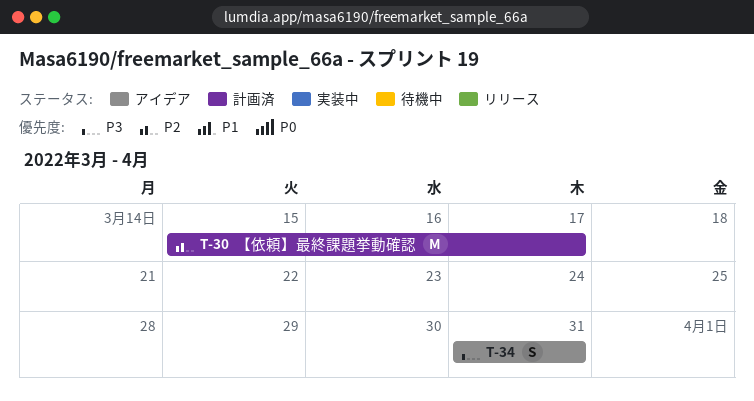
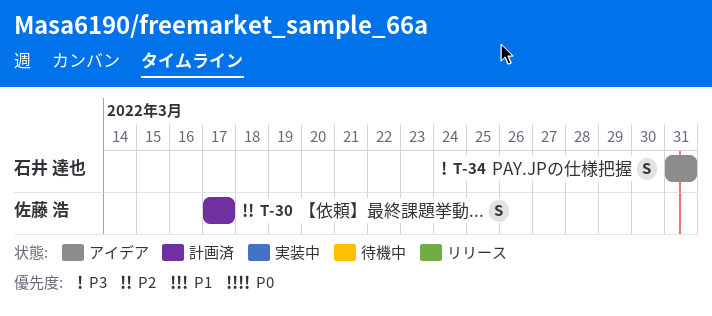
T-30, estimate: M -> S
T-30, start: Mar 15 -> Mar 17

